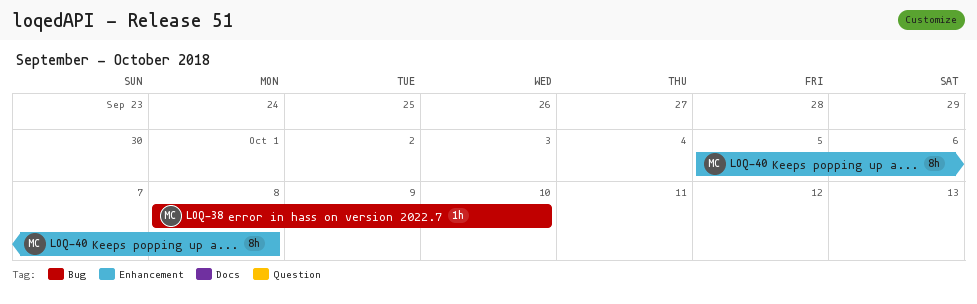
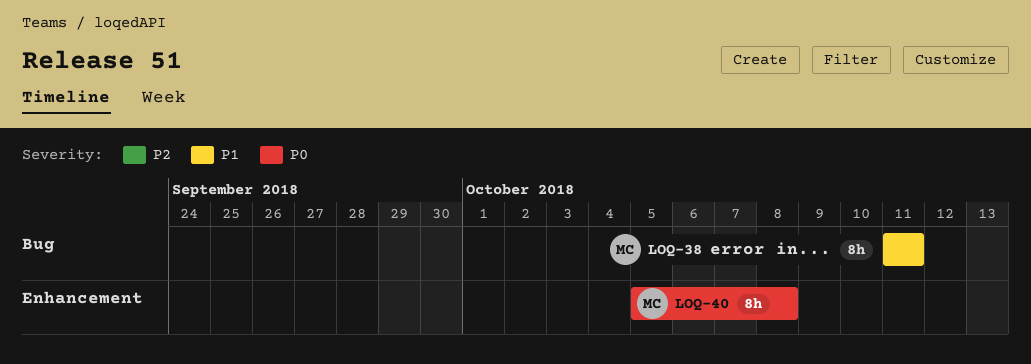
LOQ-38, estimate: 1h -> 8h
LOQ-38, start: Oct 8 -> Oct 11
LOQ-38, due: Oct 10 -> Oct 11

